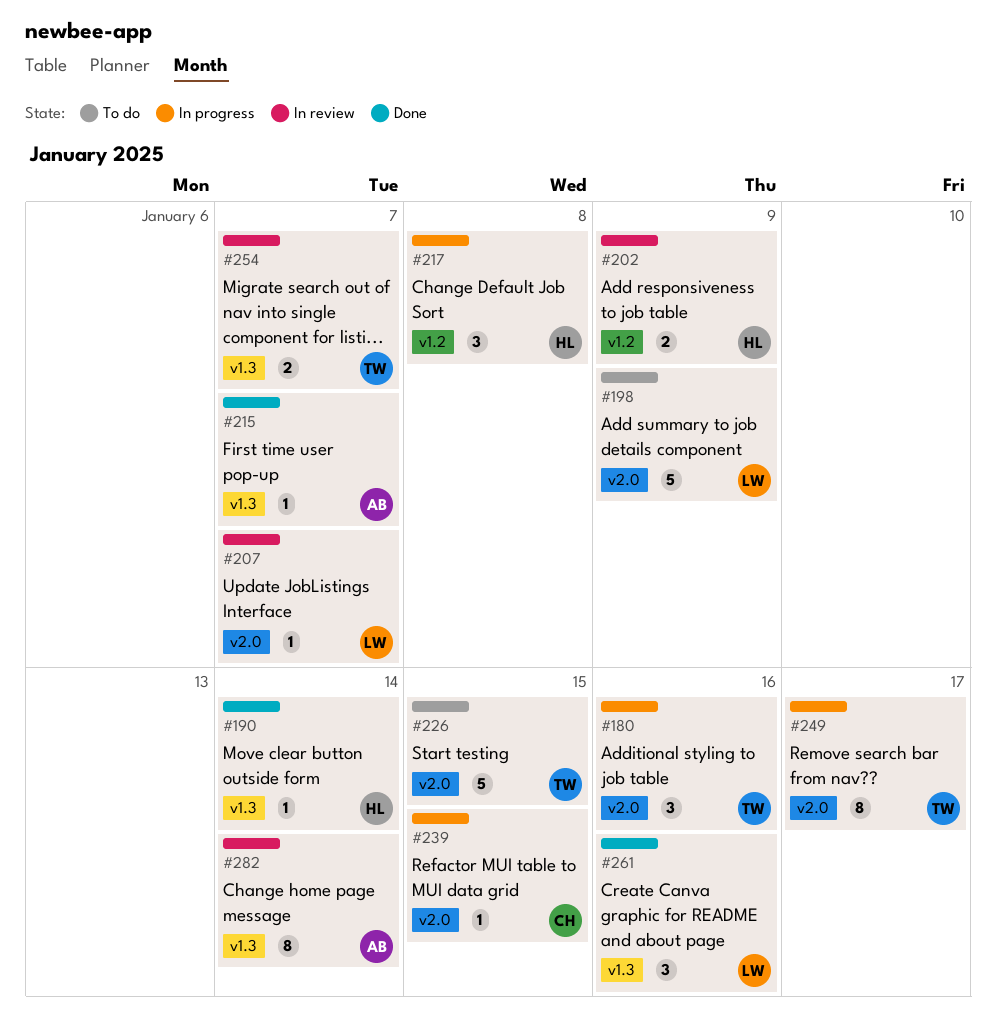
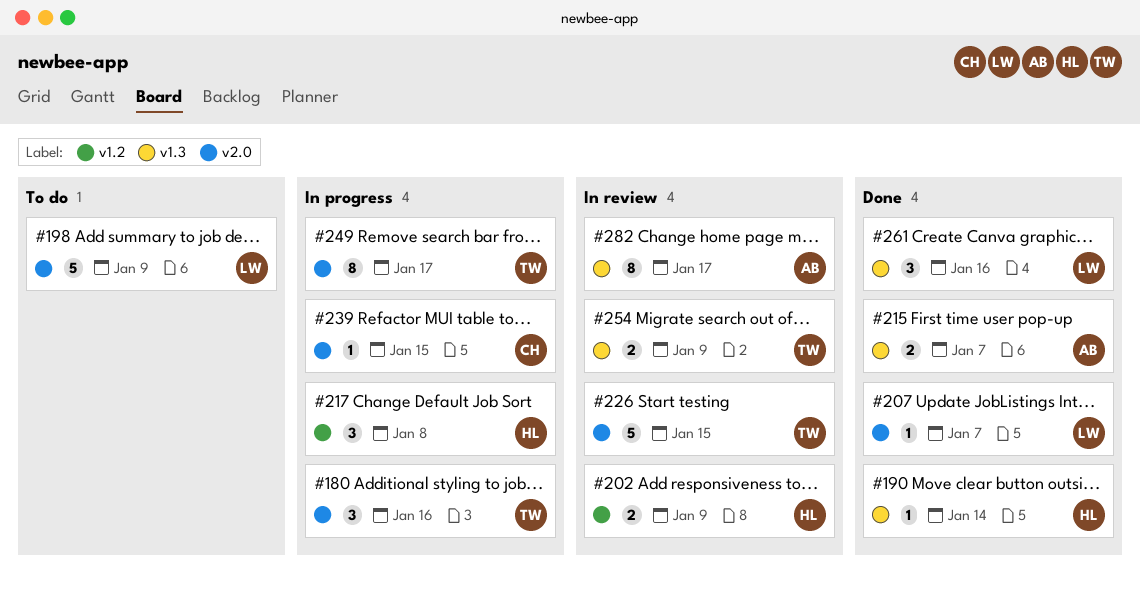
#207, status: In review -> Done
#215, estimate: 1 -> 2
#226, status: To do -> In review
#254, due: Jan 7 -> Jan 9
#282, due: Jan 14 -> Jan 17

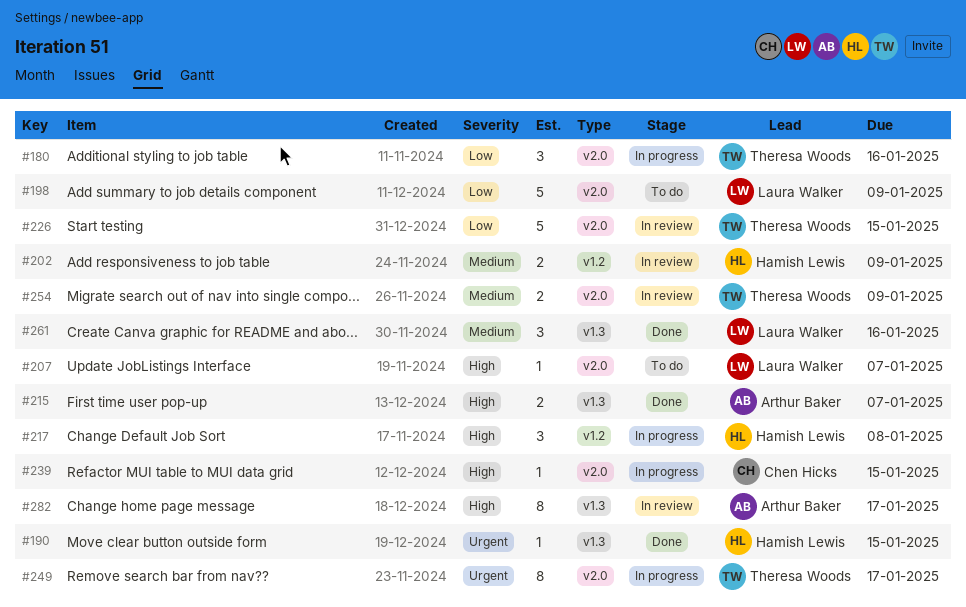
#190, due: Jan 14 -> Jan 15
#207, status: Done -> To do
#254, label: v1.3 -> v2.0

